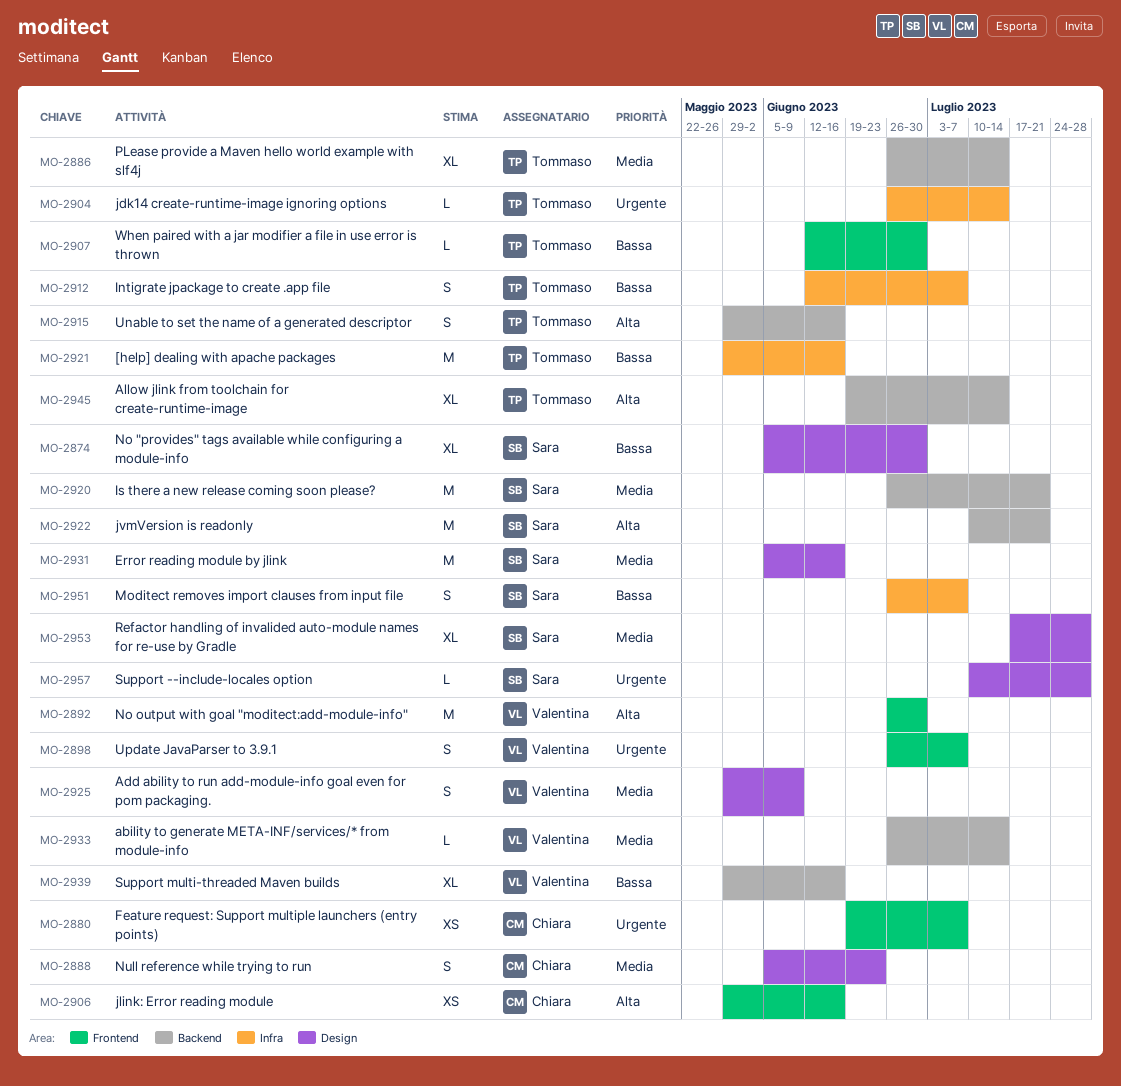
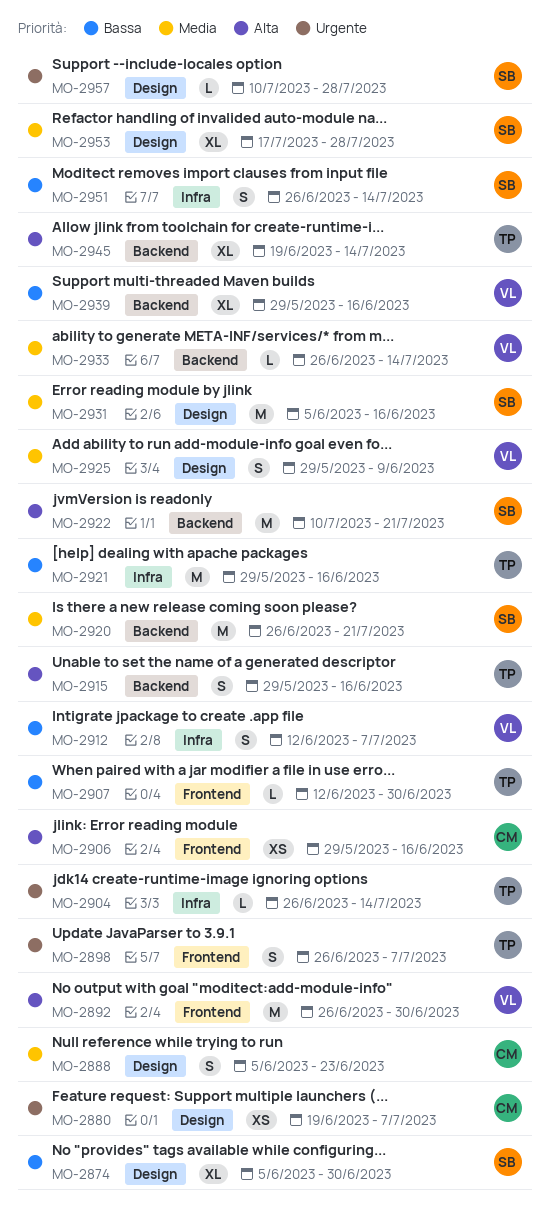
MO-2880, label: Frontend -> Design
MO-2886: present -> none
MO-2898, owner: Valentina -> Tommaso
MO-2912, owner: Tommaso -> Valentina
MO-2951, due: Jul 7 -> Jul 14

